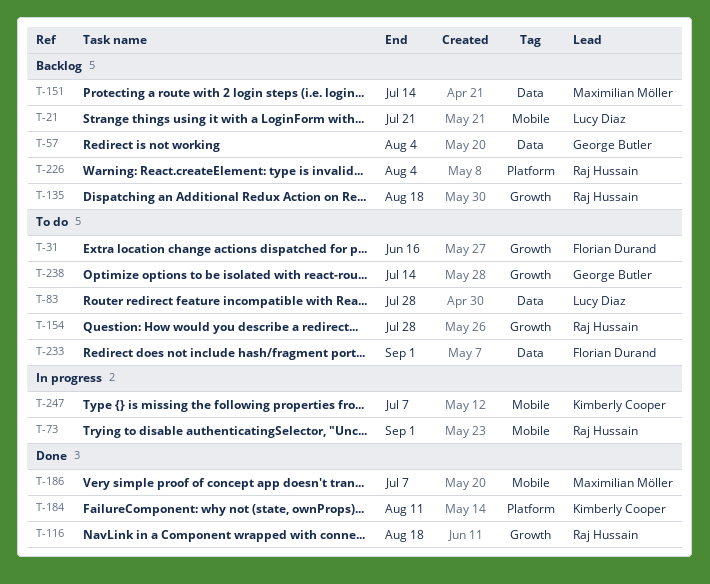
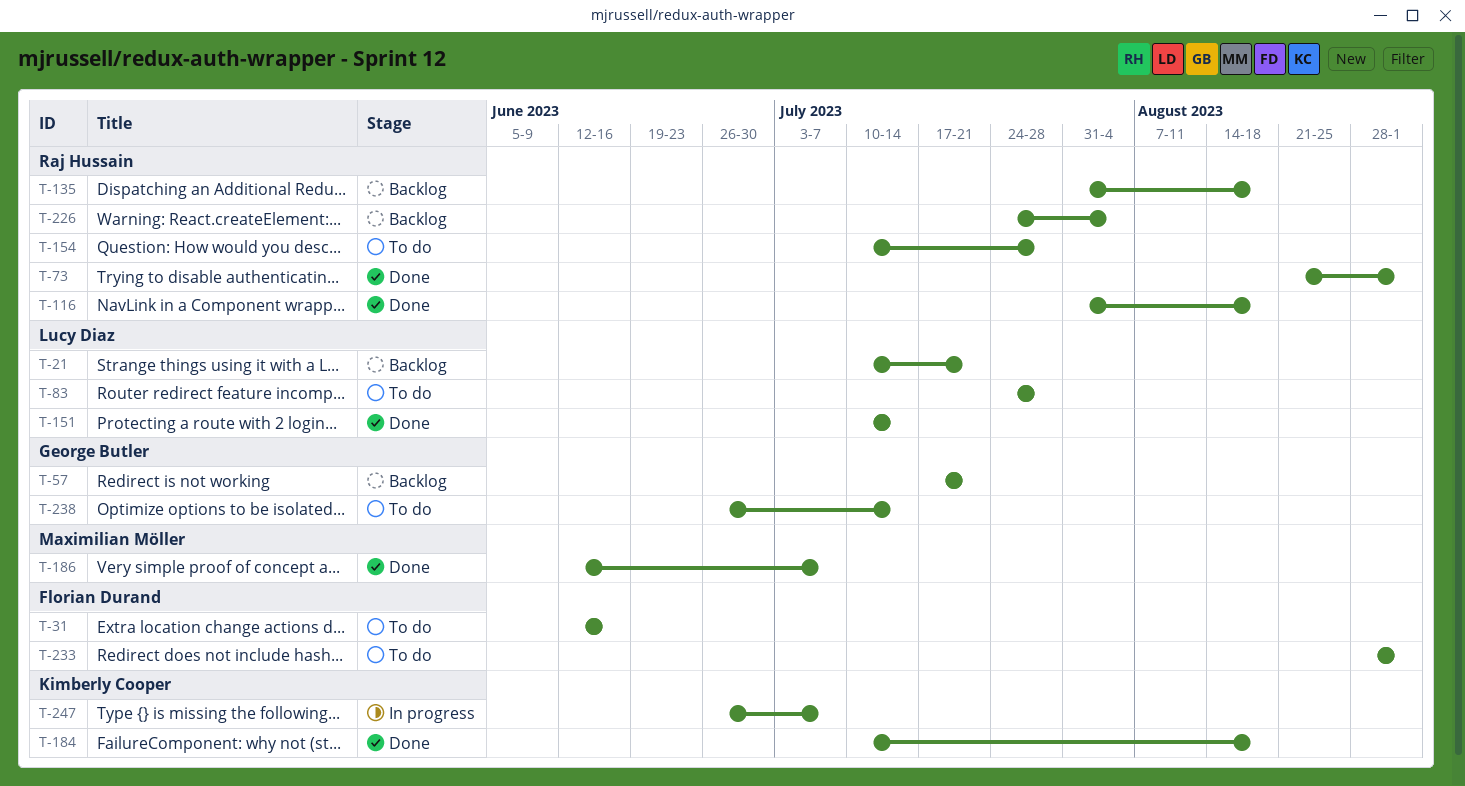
T-57, due: Aug 4 -> Jul 21
T-73, status: In progress -> Done
T-151, status: Backlog -> Done
T-151, owner: Maximilian Möller -> Lucy Diaz
T-184, due: Aug 11 -> Aug 18

